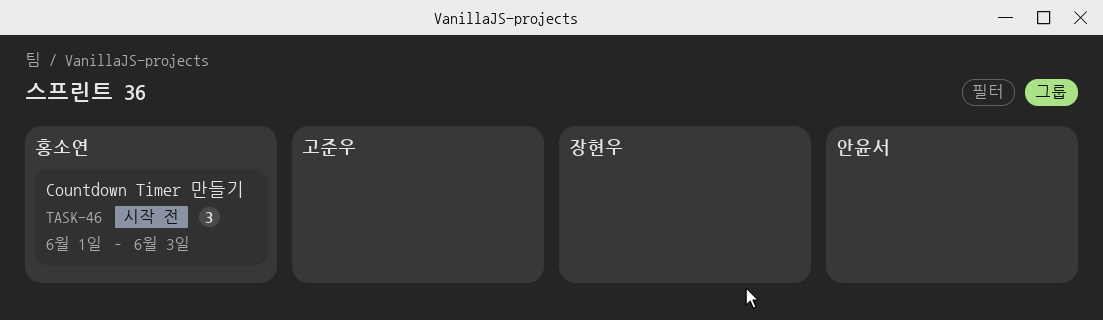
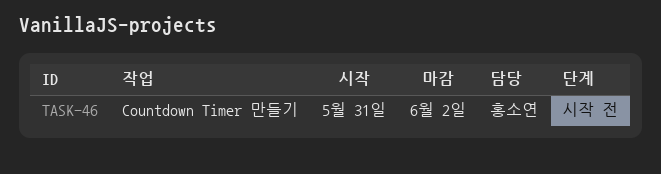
TASK-46, start: Jun 1 -> May 31
TASK-46, due: Jun 3 -> Jun 2

